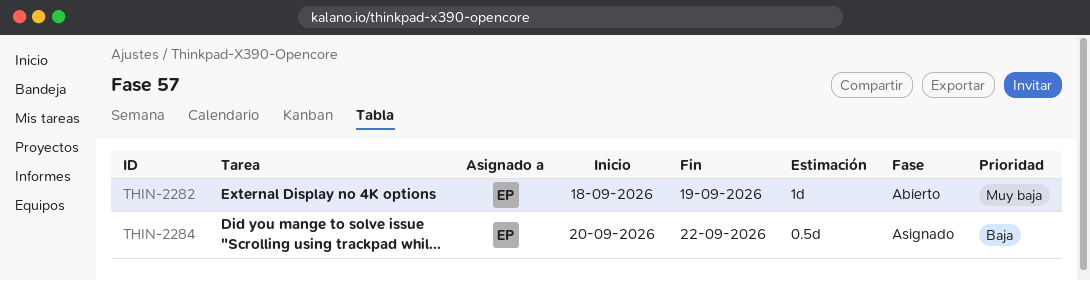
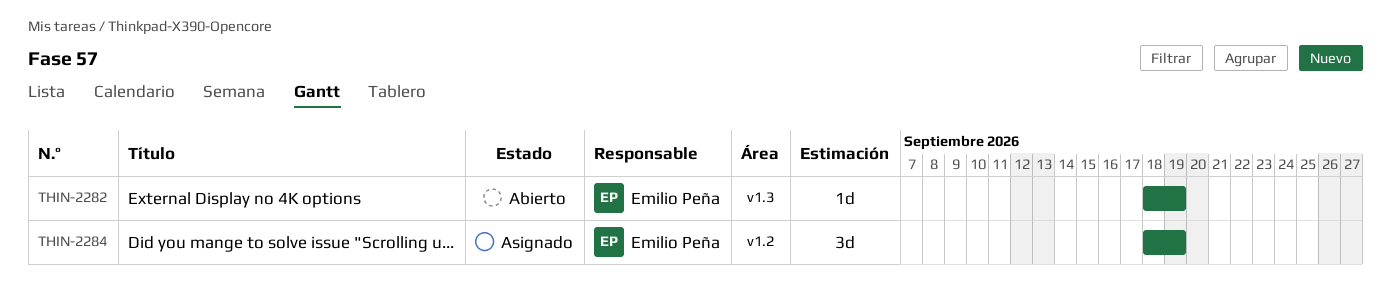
THIN-2284, estimate: 0.5d -> 3d
THIN-2284, start: Sep 20 -> Sep 18
THIN-2284, due: Sep 22 -> Sep 19

